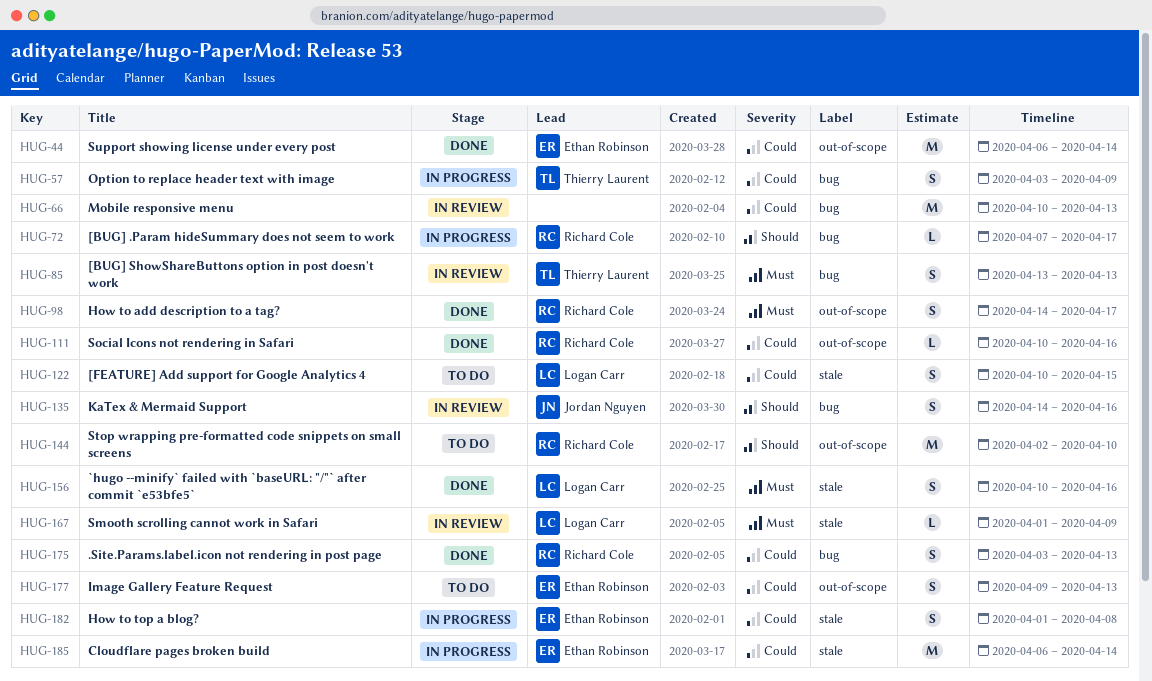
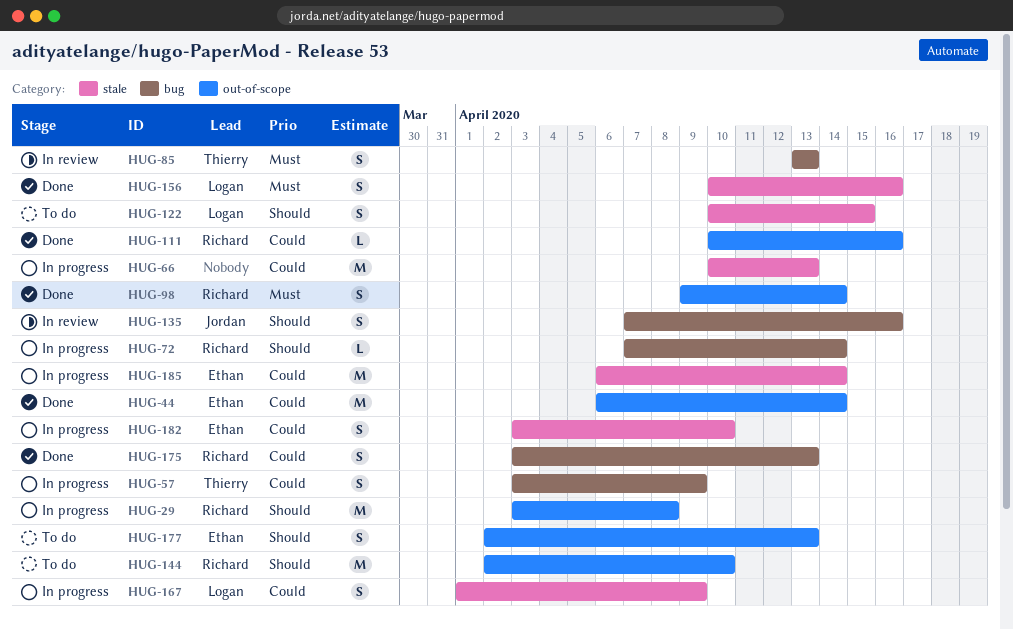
HUG-29: none -> present
HUG-66, status: In review -> In progress
HUG-66, label: bug -> stale
HUG-72, due: Apr 17 -> Apr 14
HUG-98, start: Apr 14 -> Apr 9
HUG-98, due: Apr 17 -> Apr 14
HUG-122, priority: Could -> Should
HUG-135, start: Apr 14 -> Apr 7
HUG-167, status: In review -> In progress
HUG-167, priority: Must -> Could
HUG-167, estimate: L -> S
HUG-177, priority: Could -> Should
HUG-177, start: Apr 9 -> Apr 2
HUG-182, start: Apr 1 -> Apr 3
HUG-182, due: Apr 8 -> Apr 10

